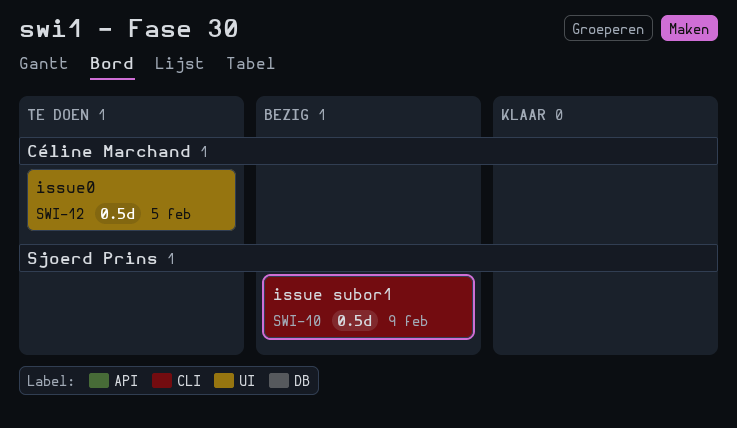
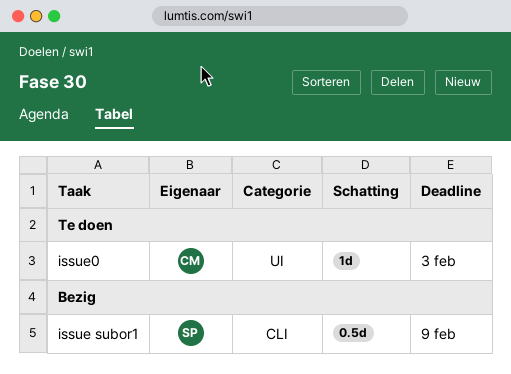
issue0, estimate: 0.5d -> 1d
issue0, due: Feb 5 -> Feb 3

